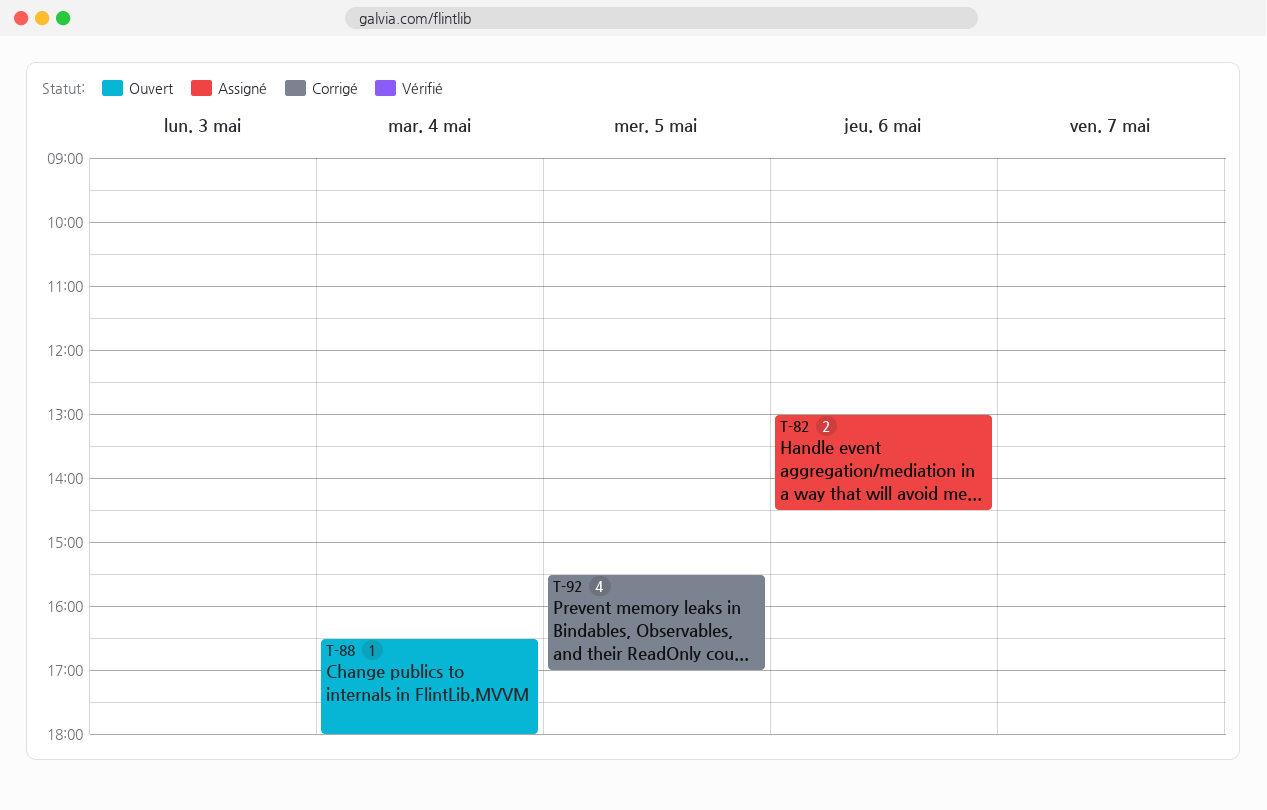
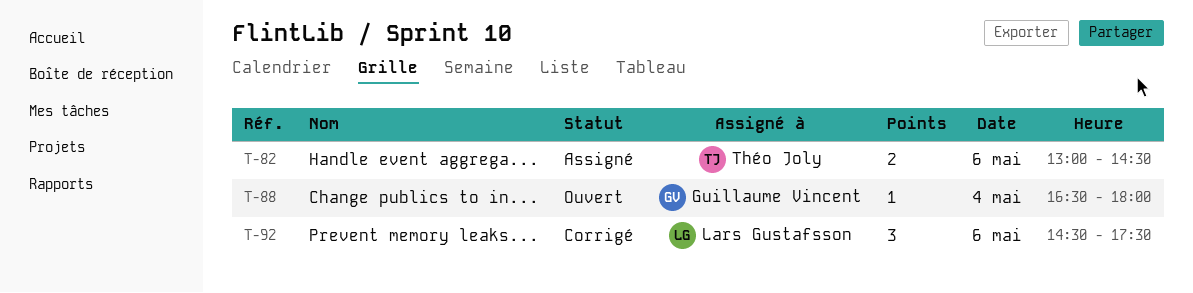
T-92, estimate: 4 -> 3
T-92, day: May 5 -> May 6
T-92, begins: 15:30 -> 14:30
T-92, ends: 17:00 -> 17:30

